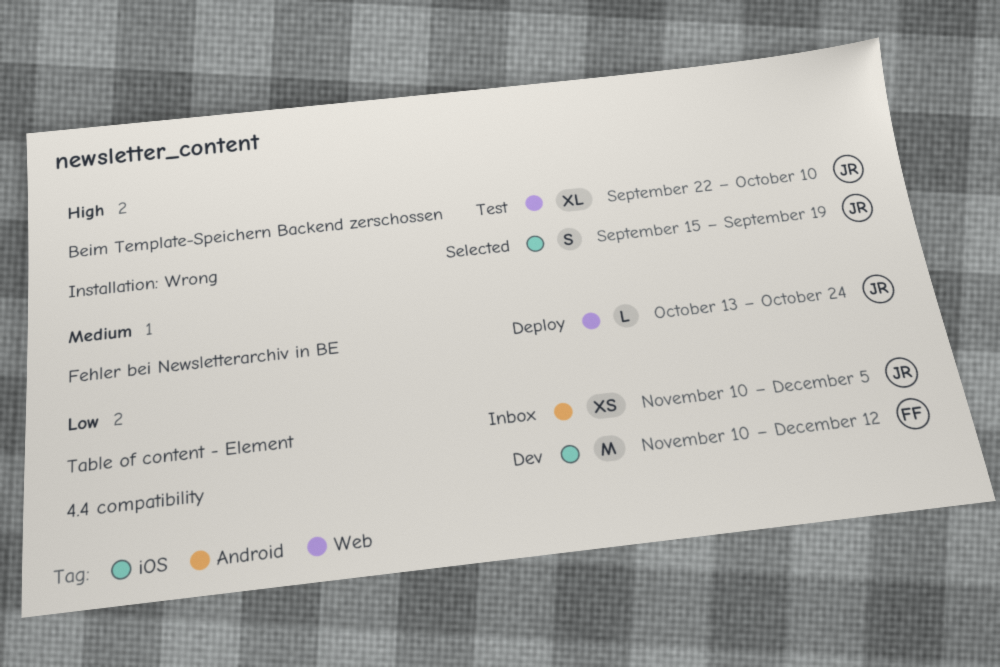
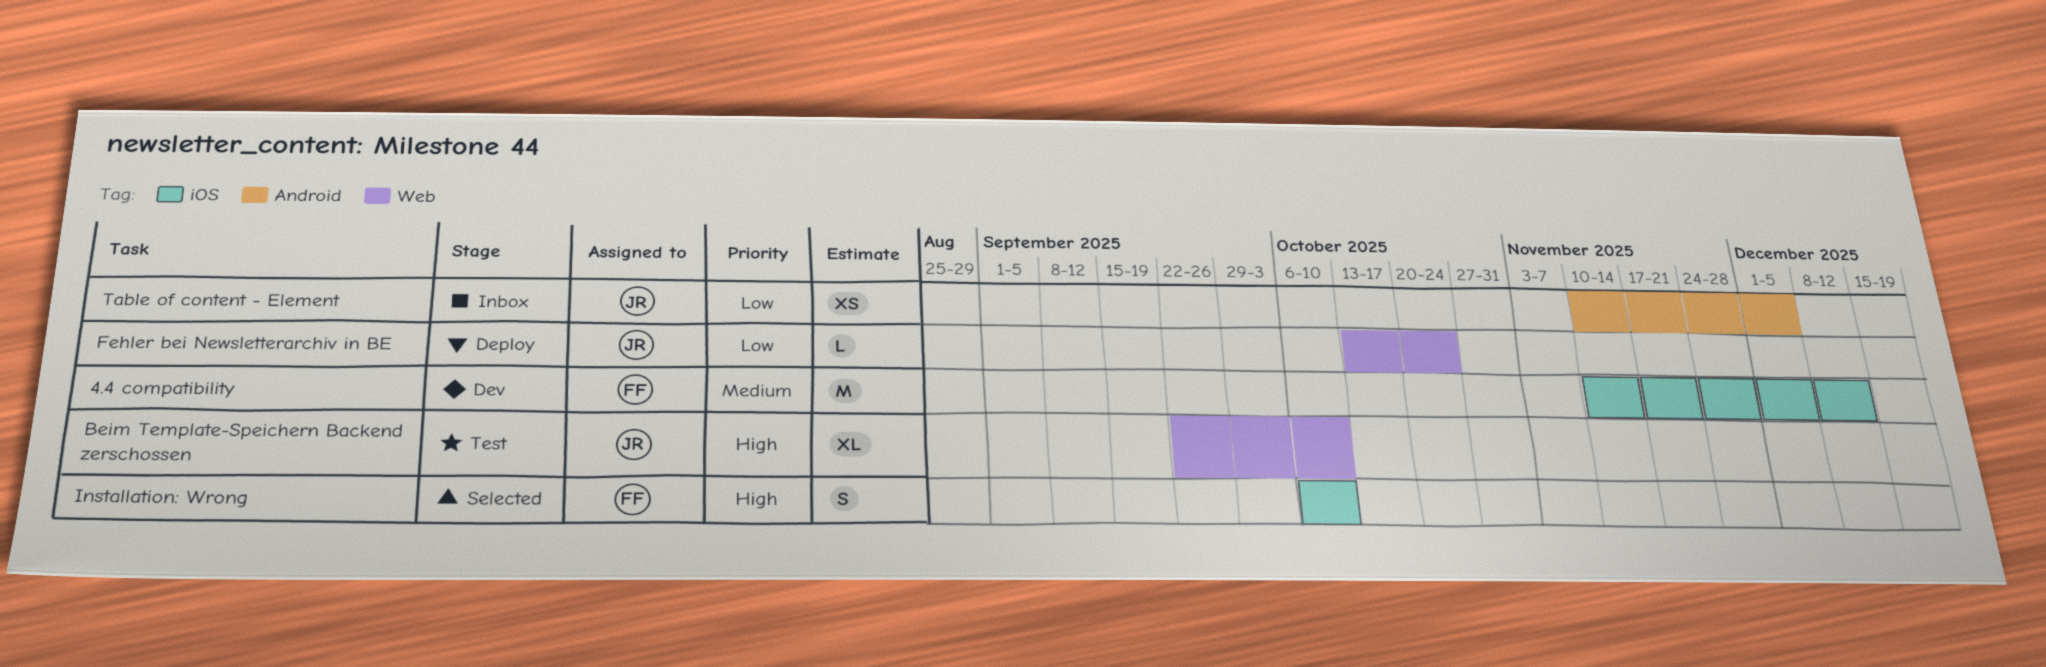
4.4 compatibility, priority: Low -> Medium
Fehler bei Newsletterarchiv in BE, priority: Medium -> Low
Installation: Wrong, owner: JR -> FF
Installation: Wrong, start: Sep 15 -> Oct 6
Installation: Wrong, due: Sep 19 -> Oct 10

